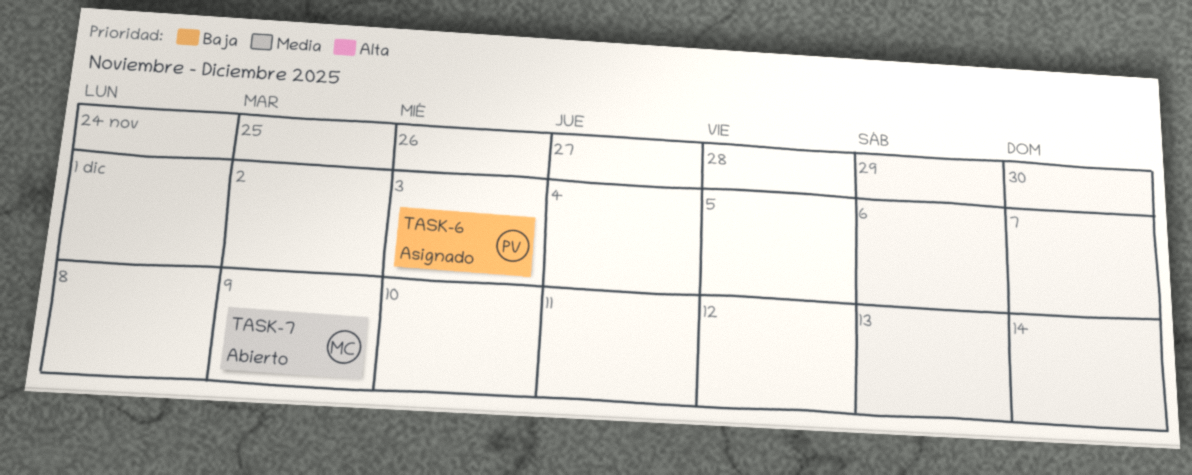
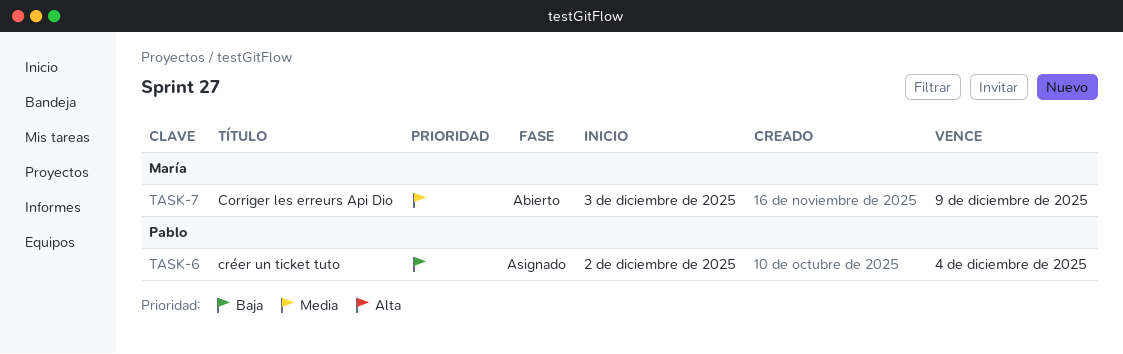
TASK-6, due: Dec 3 -> Dec 4

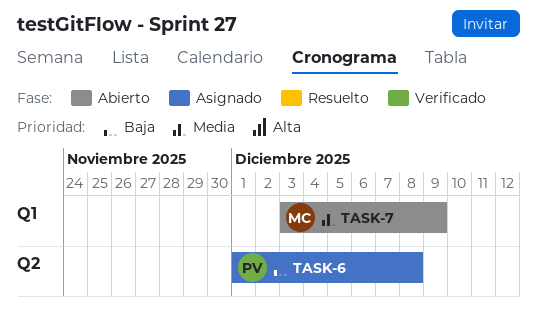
TASK-6, start: Dec 2 -> Dec 1
TASK-6, due: Dec 4 -> Dec 8

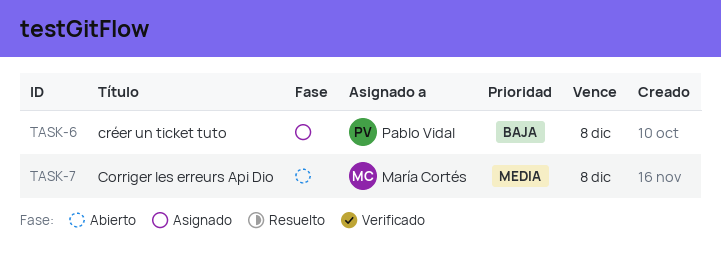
TASK-7, due: Dec 9 -> Dec 8

